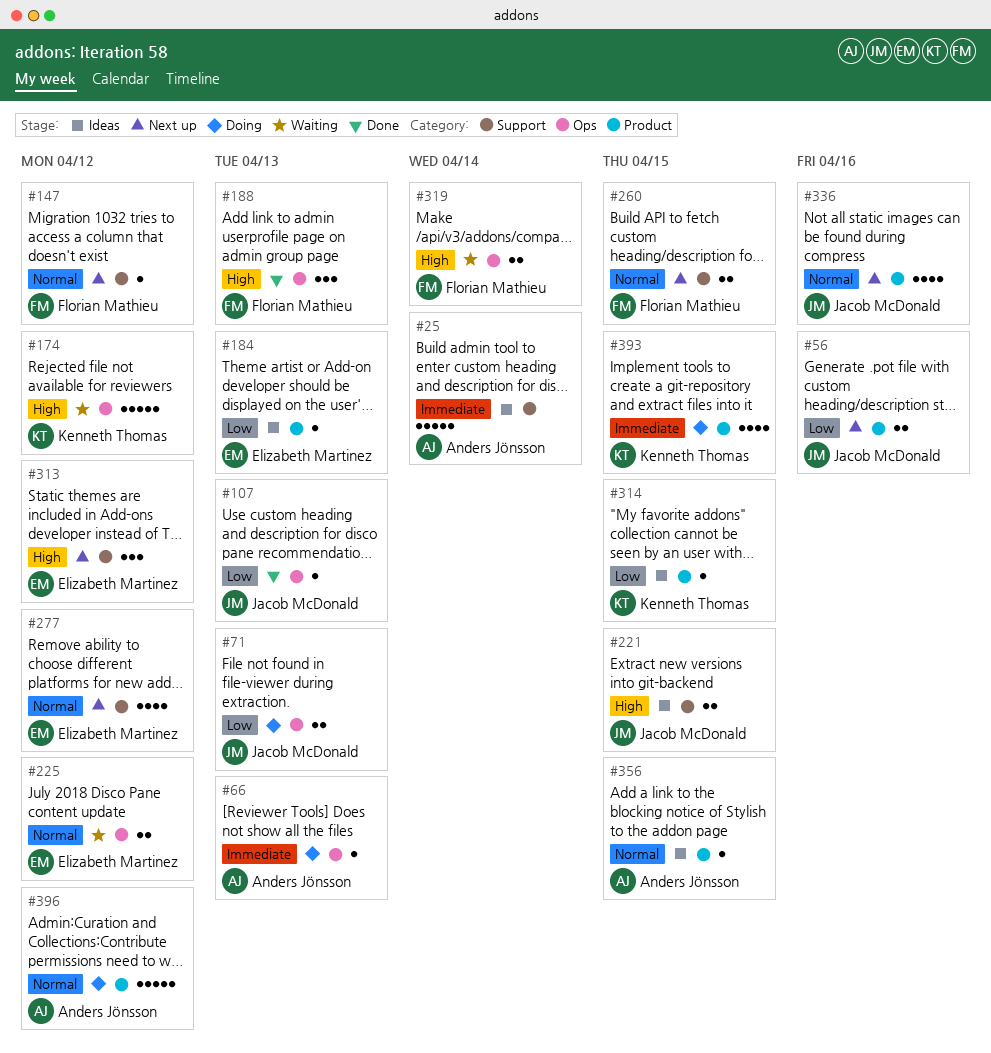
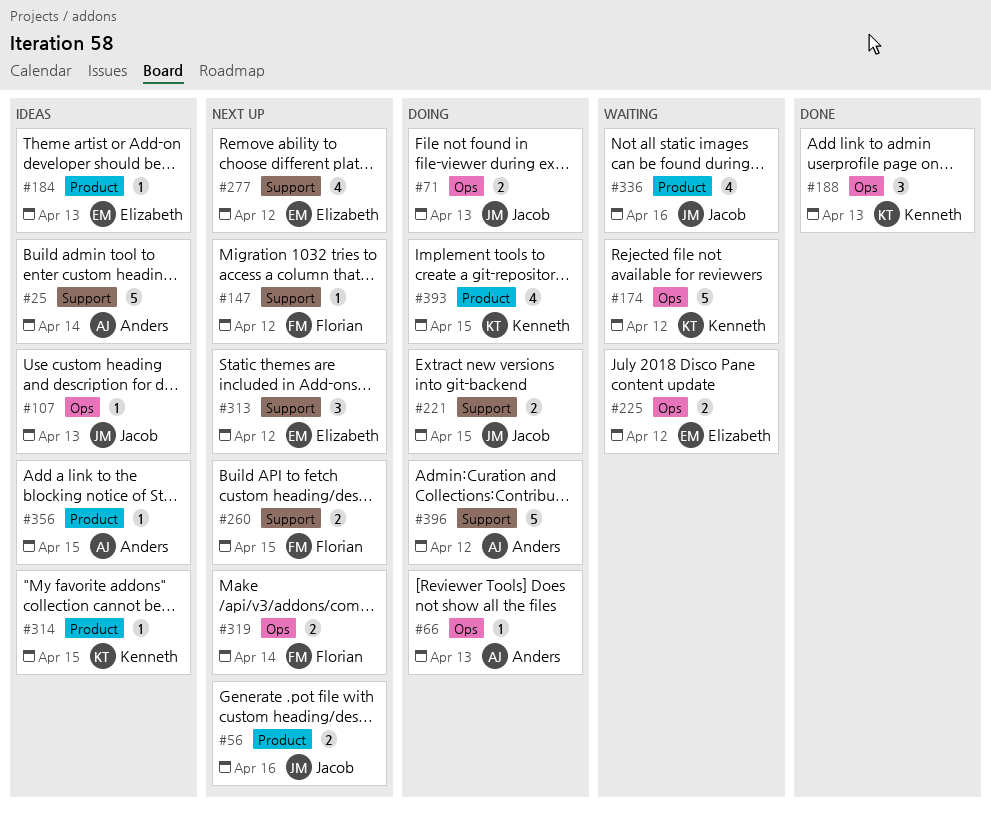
#107, status: Done -> Ideas
#188, owner: Florian Mathieu -> Kenneth Thomas
#221, status: Ideas -> Doing
#319, status: Waiting -> Next up
#336, status: Next up -> Waiting
#396, label: Product -> Support

